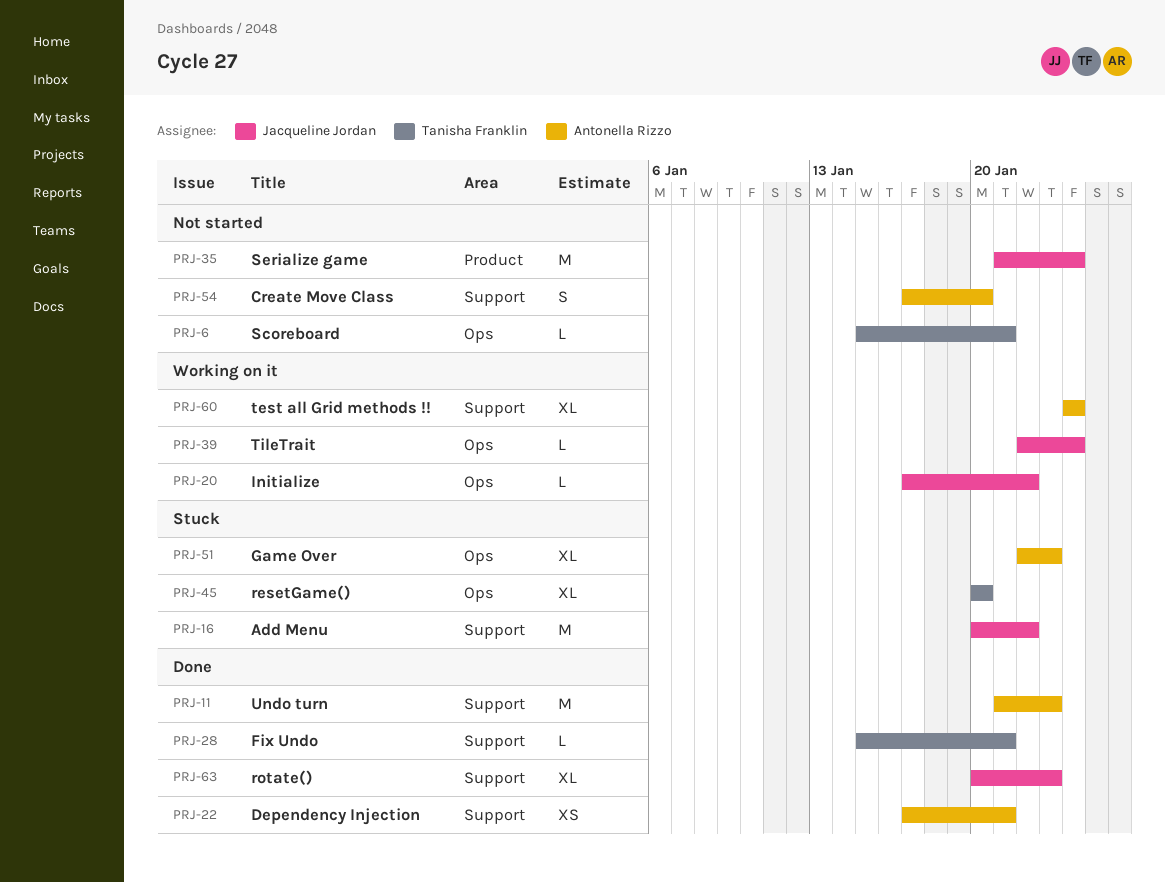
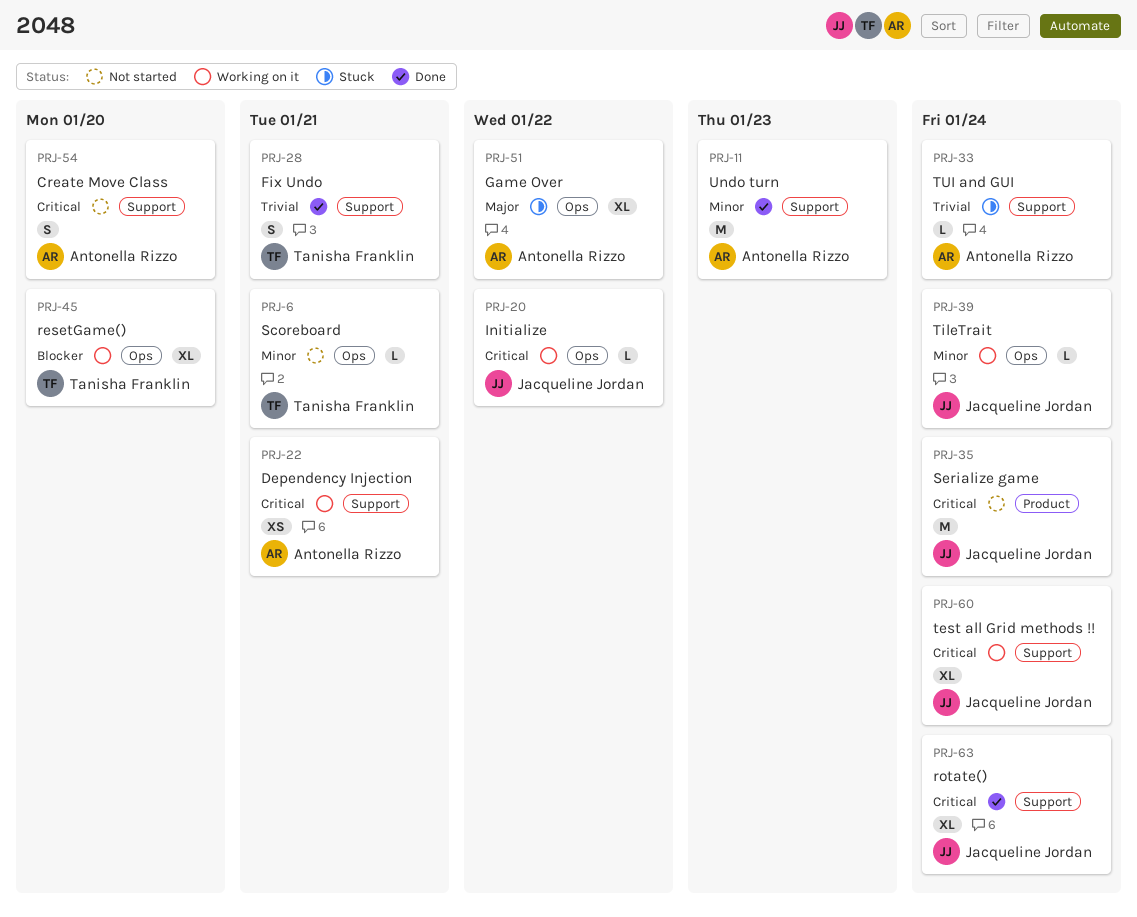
PRJ-16: present -> none
PRJ-22, status: Done -> Working on it
PRJ-28, estimate: L -> S
PRJ-33: none -> present
PRJ-45, status: Stuck -> Working on it
PRJ-51, due: Jan 23 -> Jan 22
PRJ-60, owner: Antonella Rizzo -> Jacqueline Jordan
PRJ-63, due: Jan 23 -> Jan 24

